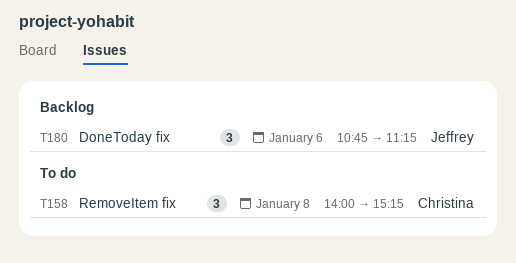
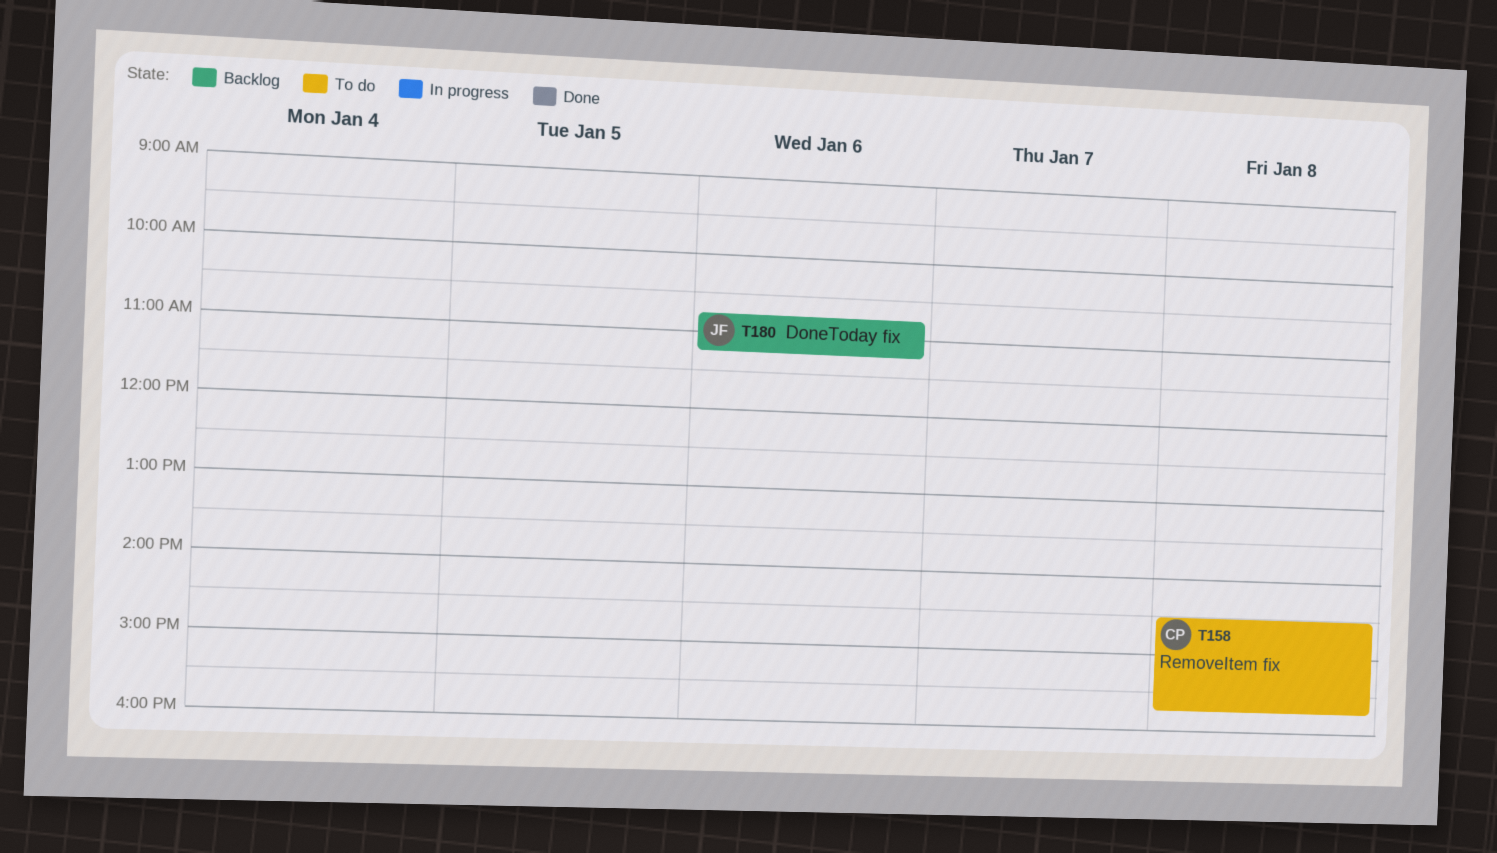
T158, begins: 14:00 -> 14:30
T158, ends: 15:15 -> 15:45

